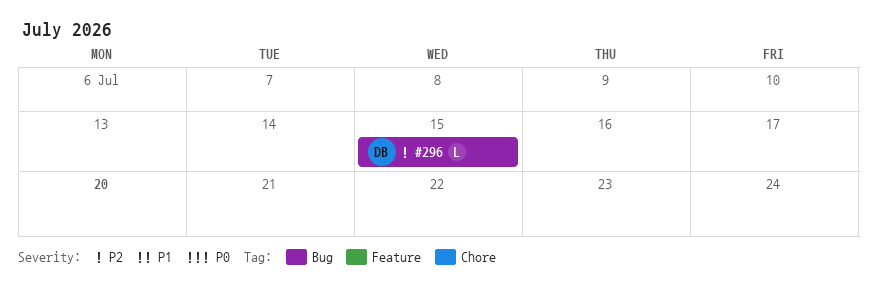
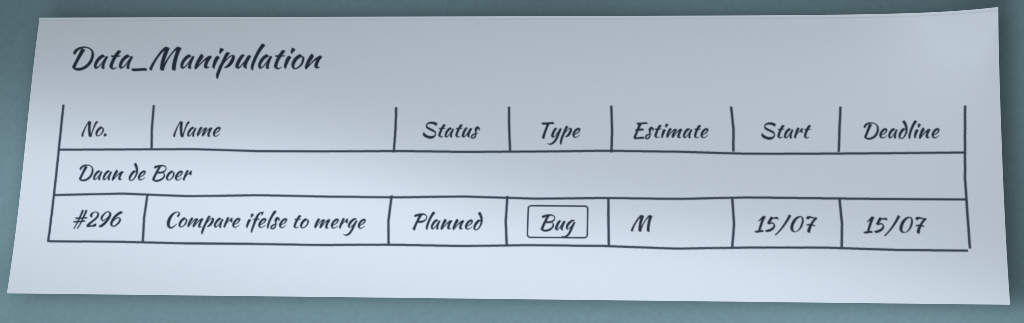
#296, estimate: L -> M

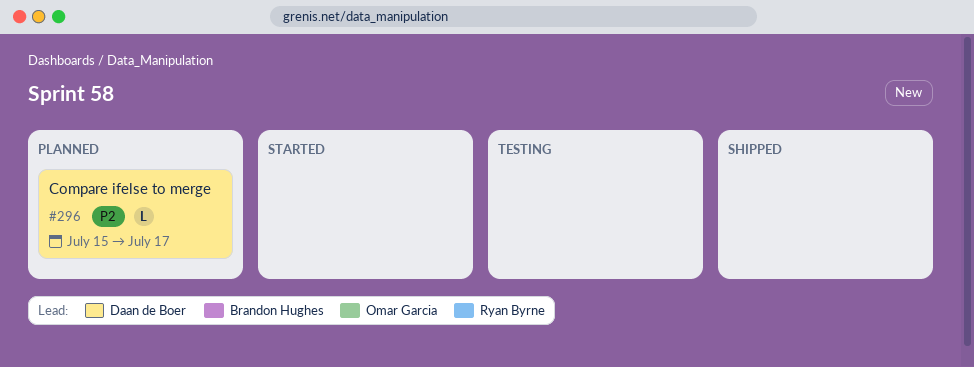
#296, estimate: M -> L
#296, due: Jul 15 -> Jul 17

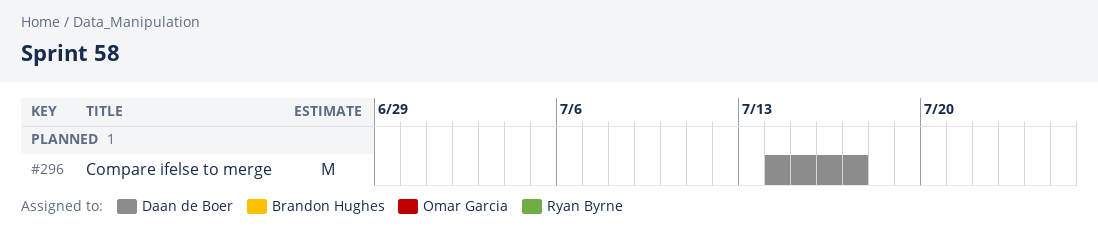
#296, estimate: L -> M
#296, start: Jul 15 -> Jul 14

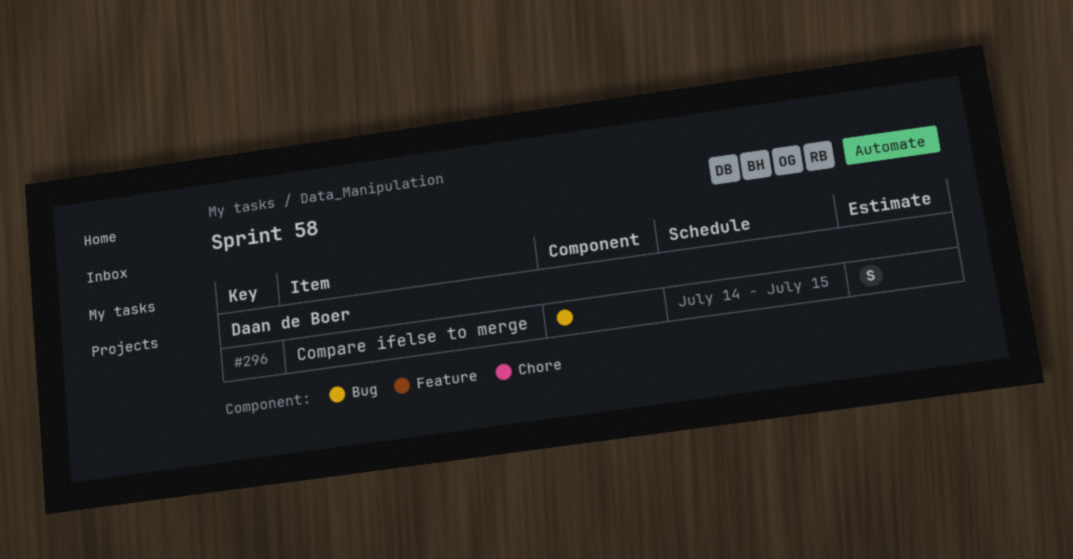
#296, estimate: M -> S
#296, due: Jul 17 -> Jul 15

